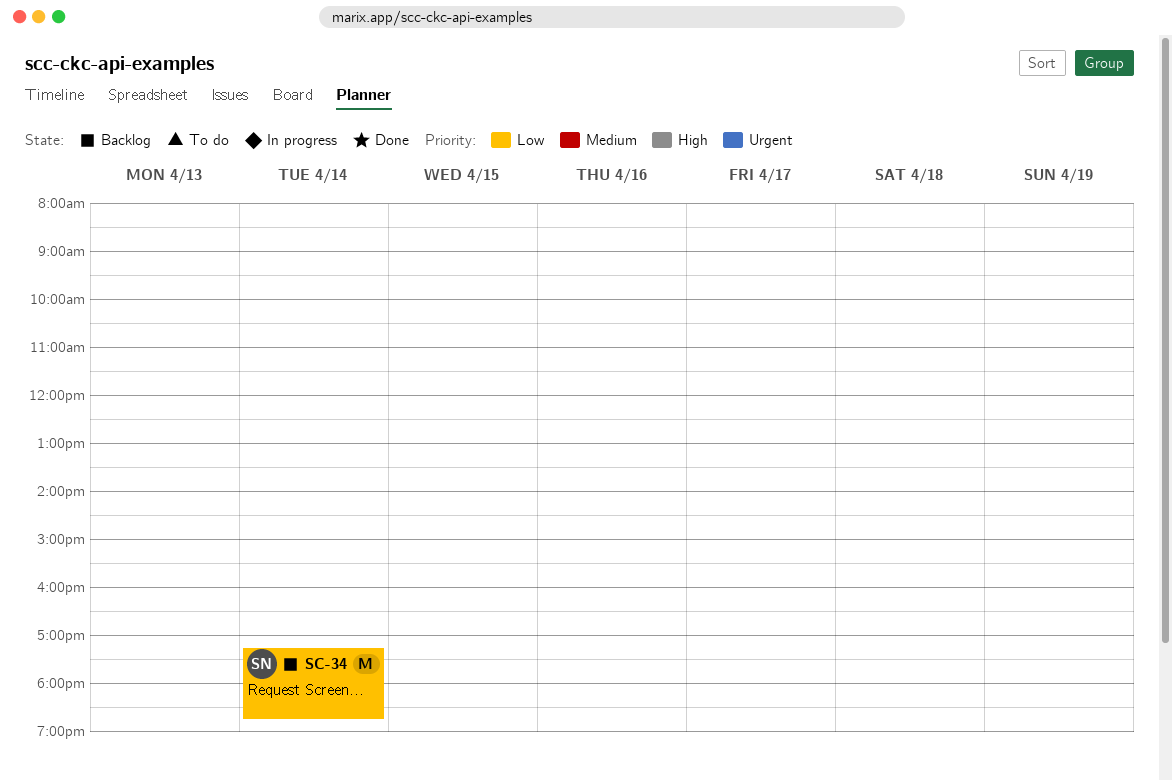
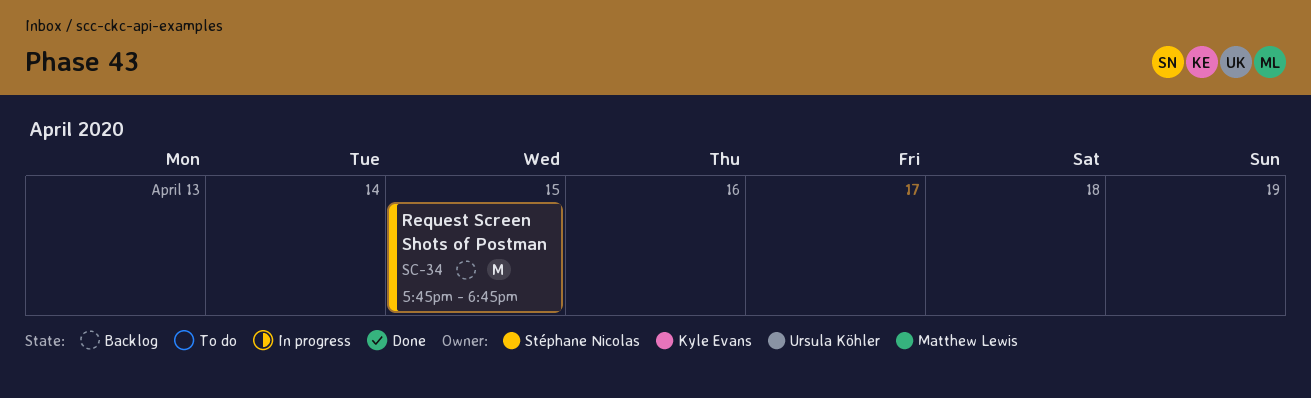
SC-34, day: Apr 14 -> Apr 15
SC-34, begins: 17:15 -> 17:45

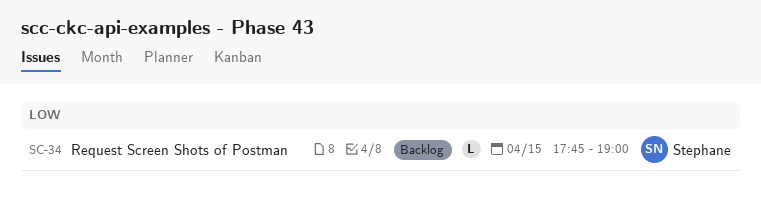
SC-34, estimate: M -> L
SC-34, ends: 18:45 -> 19:00

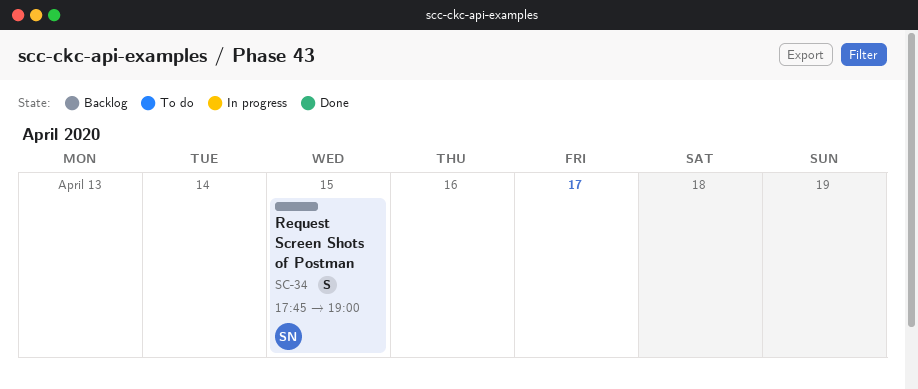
SC-34, estimate: L -> S

